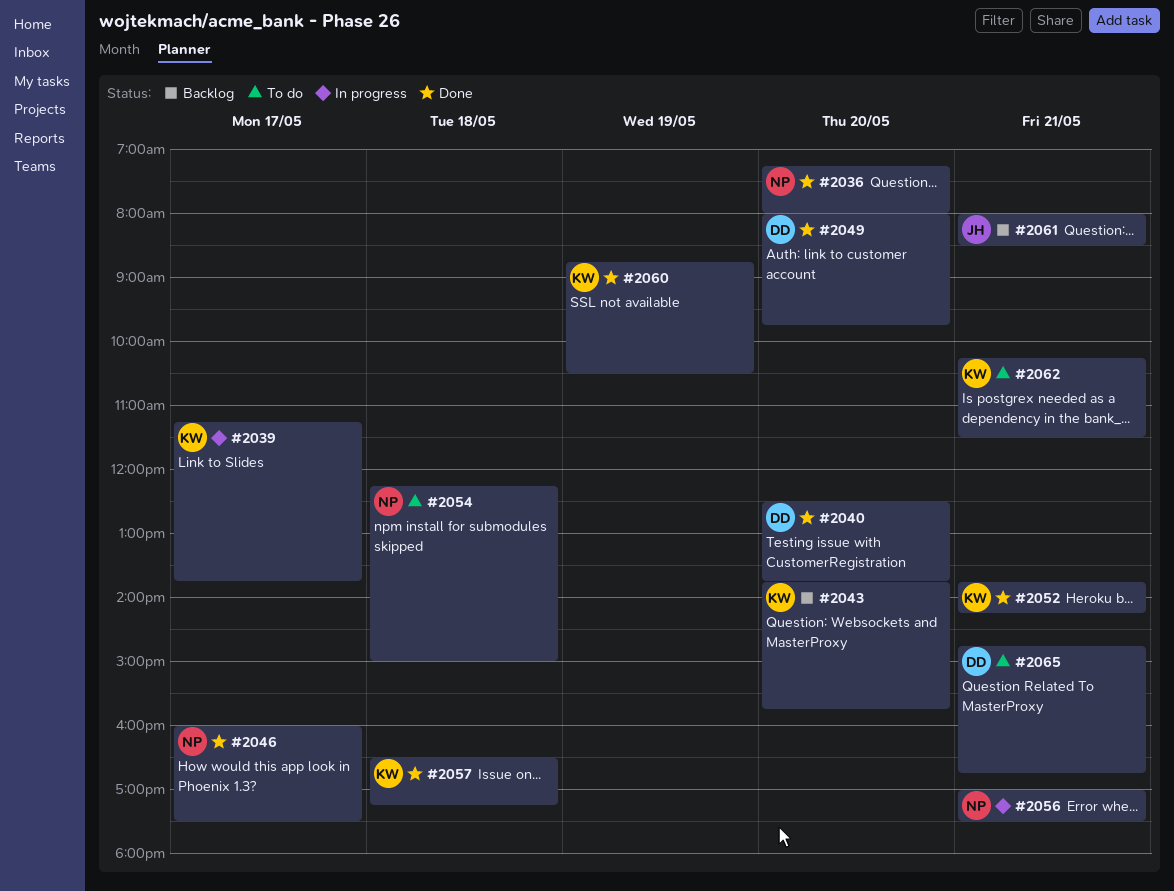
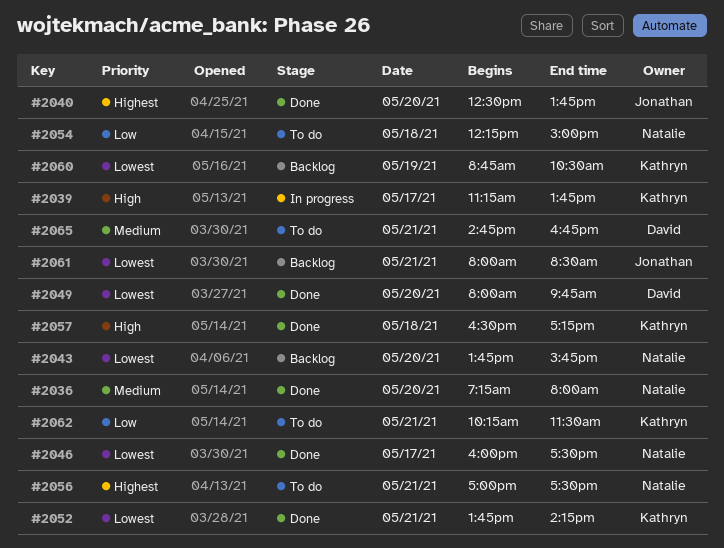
#2040, owner: David -> Jonathan
#2043, owner: Kathryn -> Natalie
#2056, status: In progress -> To do
#2060, status: Done -> Backlog

